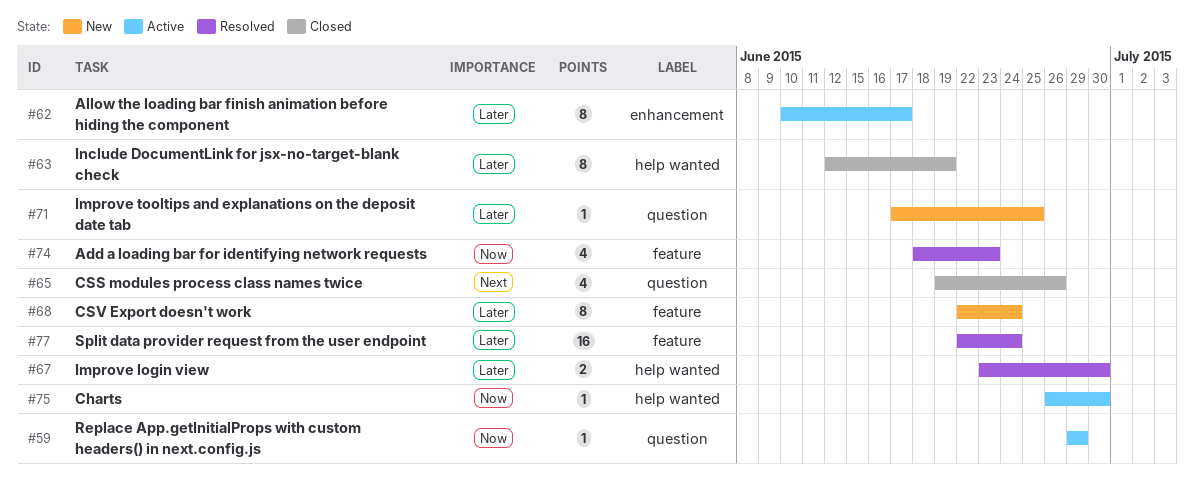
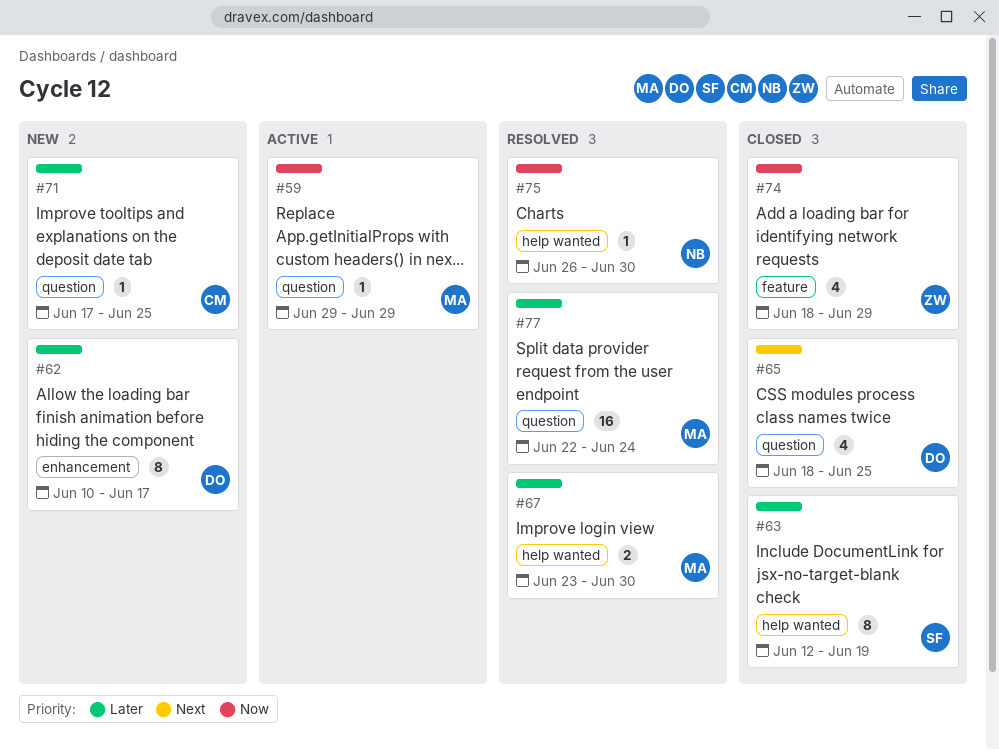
#62, status: Active -> New
#65, start: Jun 19 -> Jun 18
#65, due: Jun 26 -> Jun 25
#68: present -> none
#74, status: Resolved -> Closed
#74, due: Jun 23 -> Jun 29
#75, status: Active -> Resolved
#77, label: feature -> question

